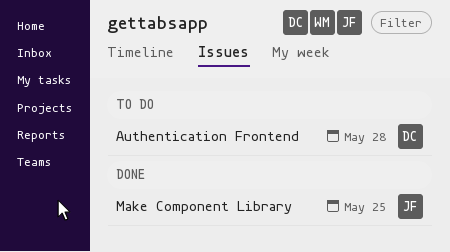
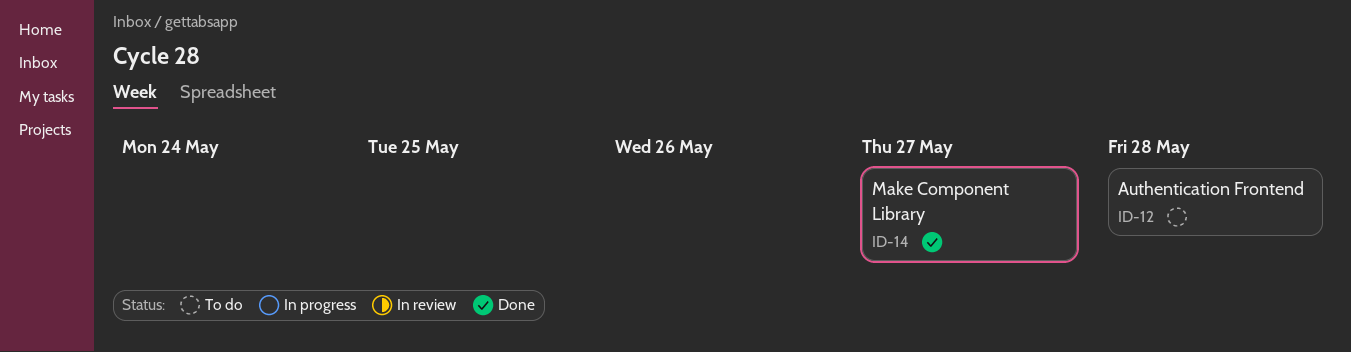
Make Component Library, due: May 25 -> May 27

